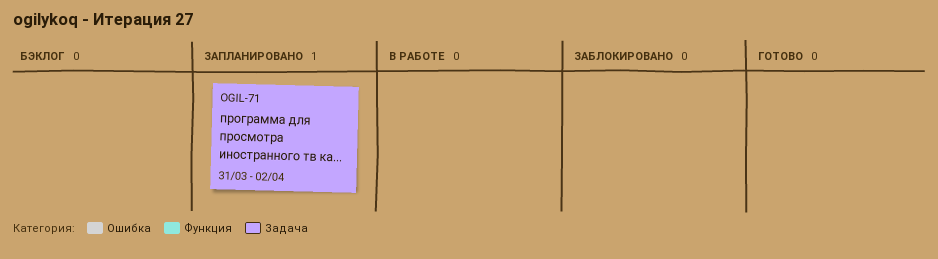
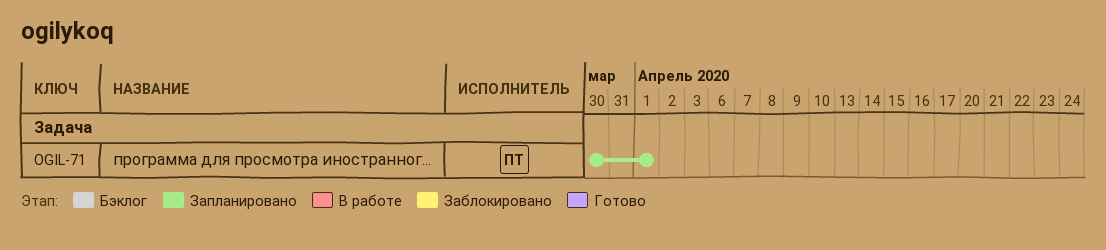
OGIL-71, start: Mar 31 -> Mar 30
OGIL-71, due: Apr 2 -> Apr 1

